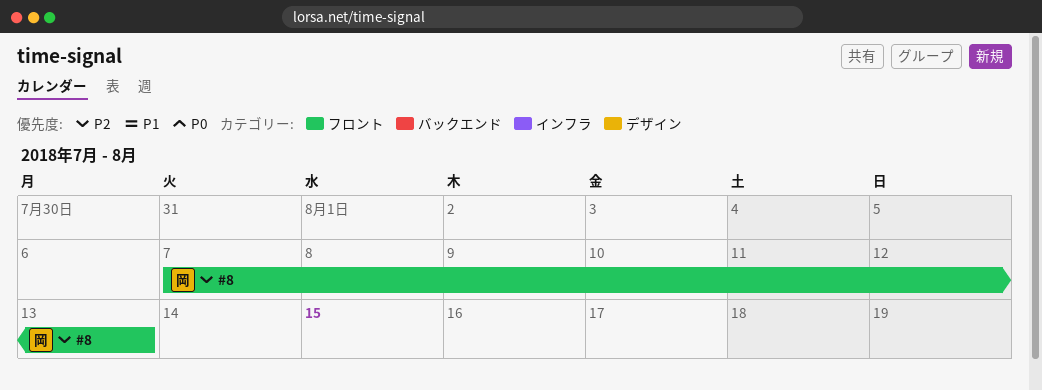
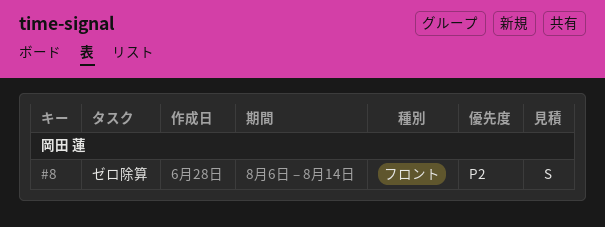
#8, start: Aug 7 -> Aug 6
#8, due: Aug 13 -> Aug 14

